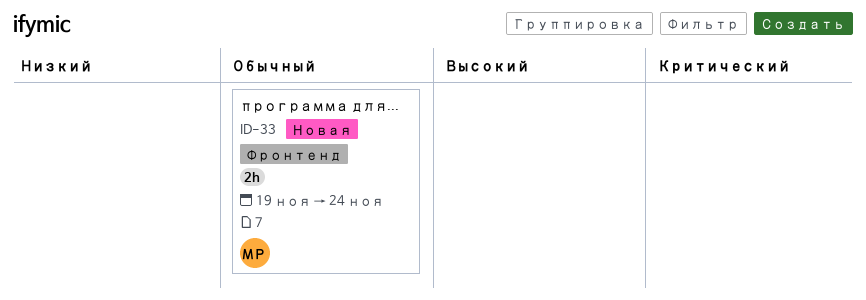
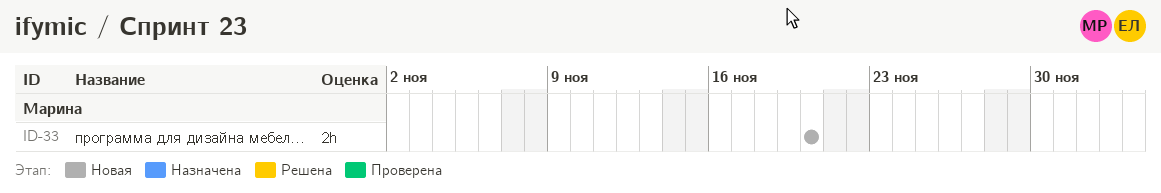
ID-33, start: Nov 19 -> Nov 20
ID-33, due: Nov 24 -> Nov 20

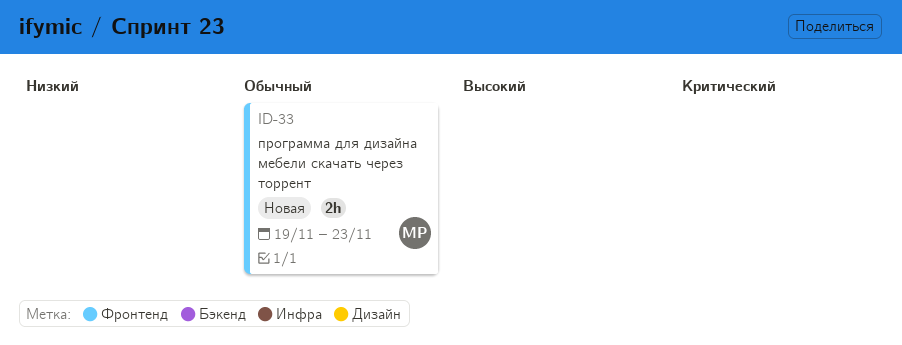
ID-33, start: Nov 20 -> Nov 19
ID-33, due: Nov 20 -> Nov 23

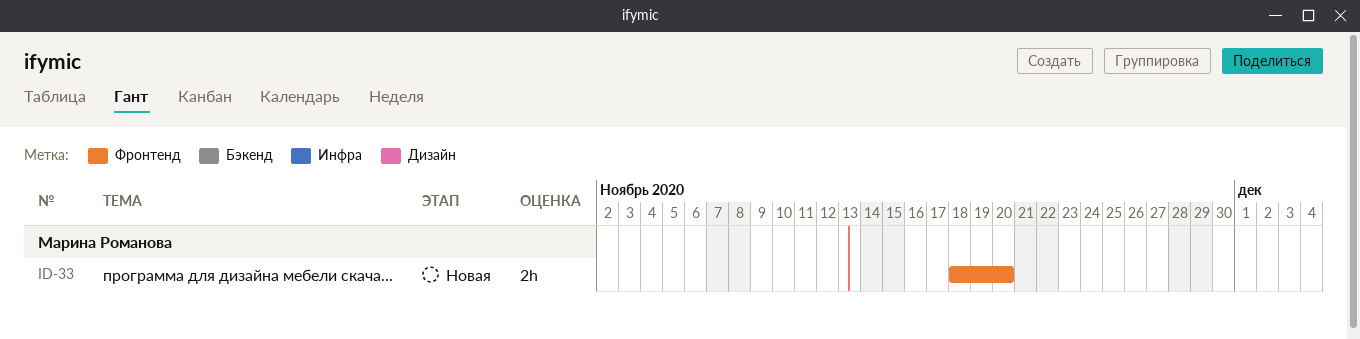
ID-33, start: Nov 19 -> Nov 18
ID-33, due: Nov 23 -> Nov 20

